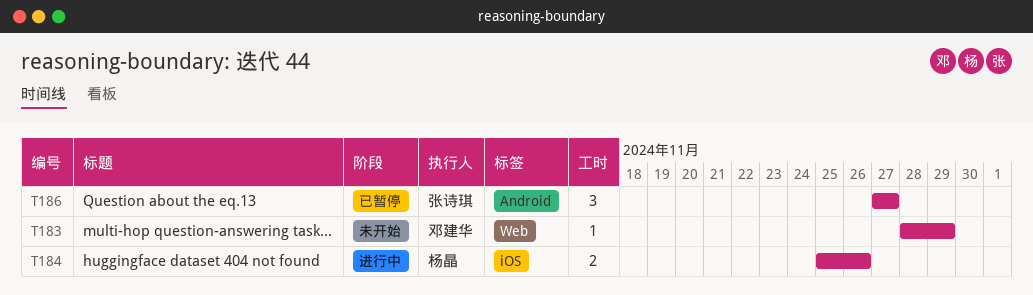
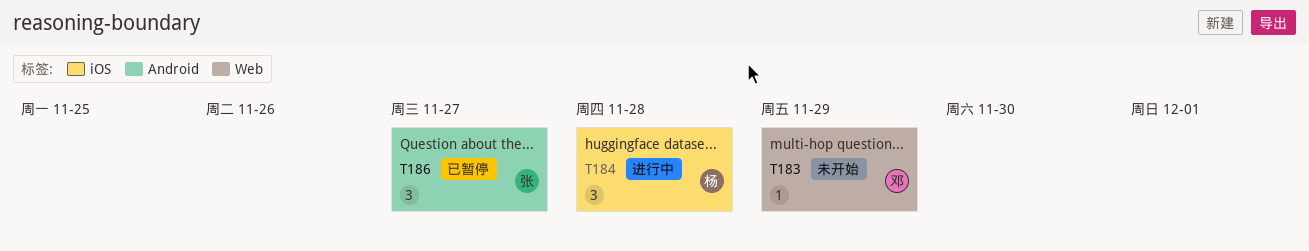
T184, estimate: 2 -> 3
T184, due: Nov 26 -> Nov 28

